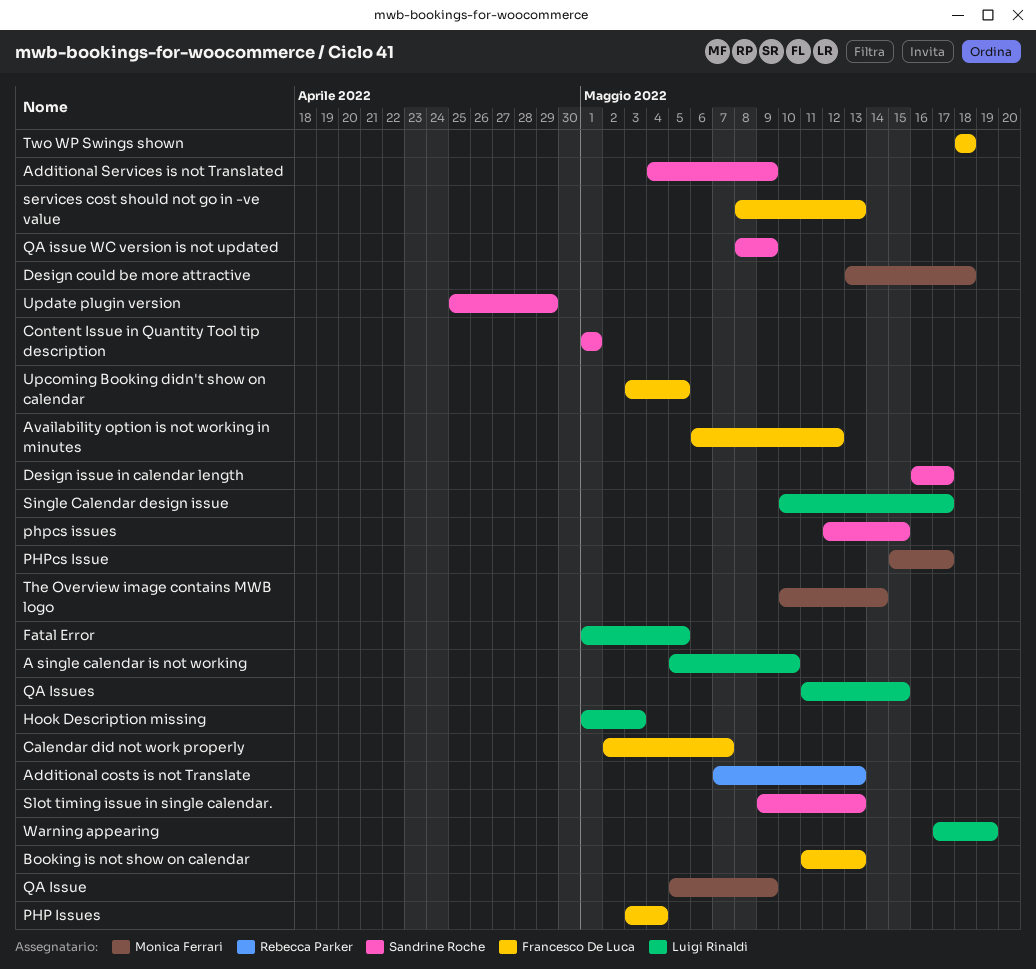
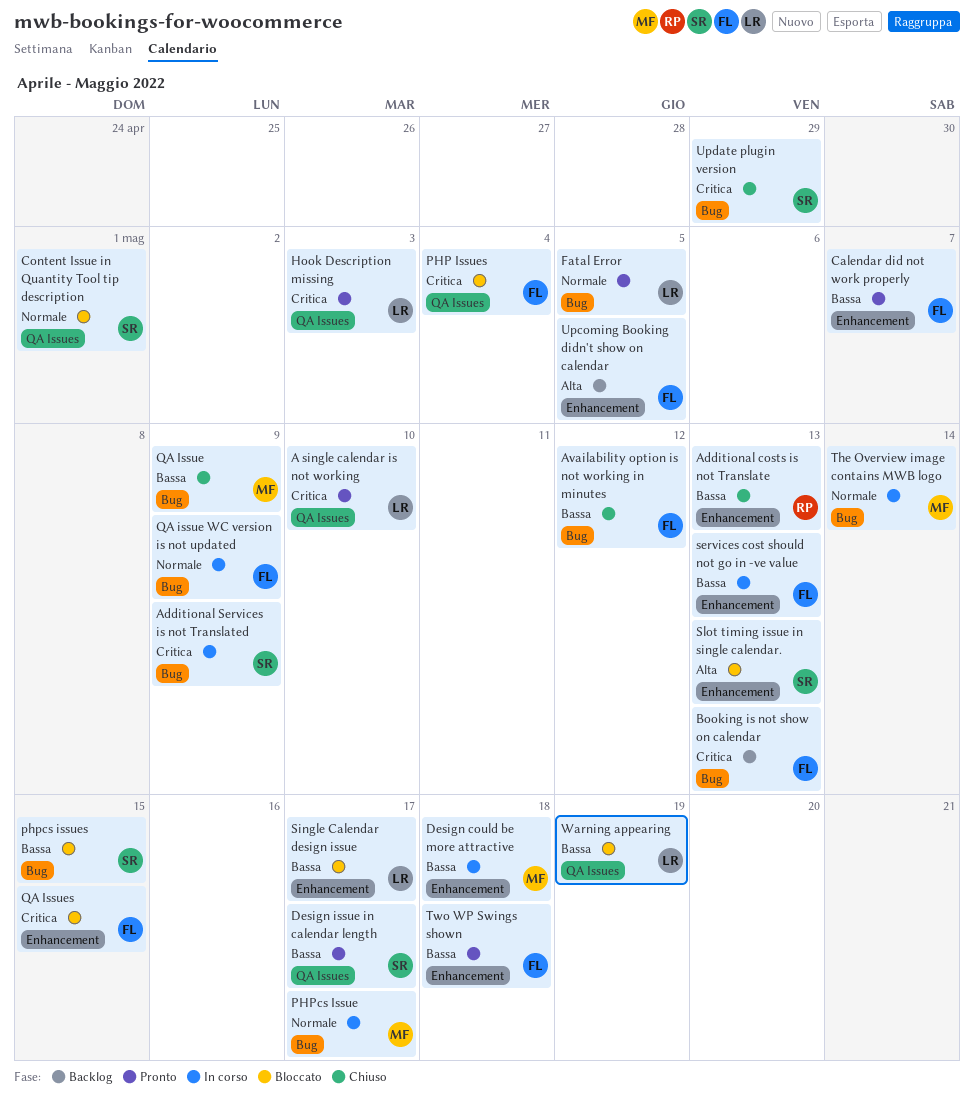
QA issue WC version is not updated, owner: Sandrine Roche -> Francesco De Luca
QA Issues, owner: Luigi Rinaldi -> Francesco De Luca

